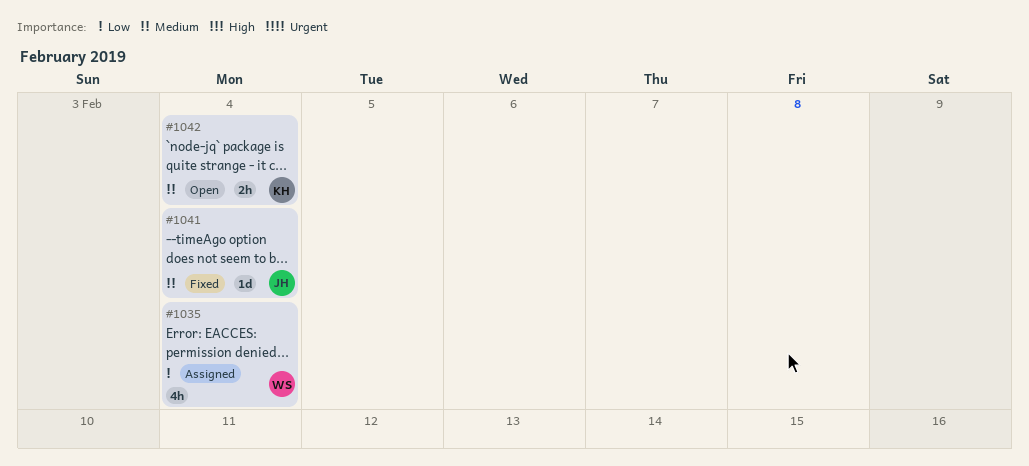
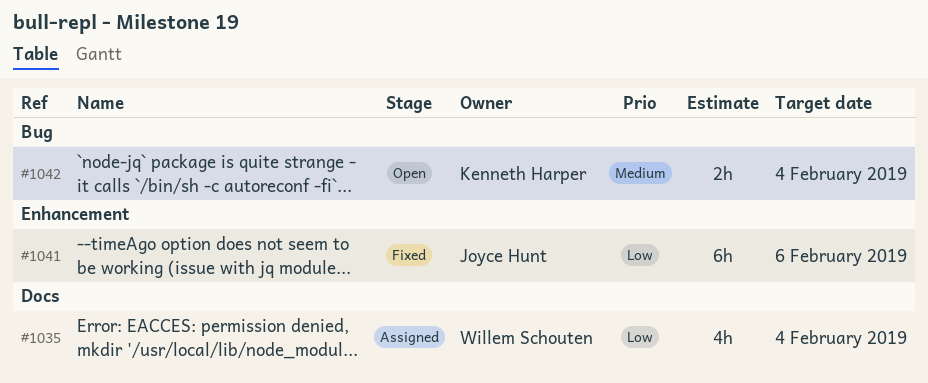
#1041, priority: Medium -> Low
#1041, estimate: 1d -> 6h
#1041, due: Feb 4 -> Feb 6

